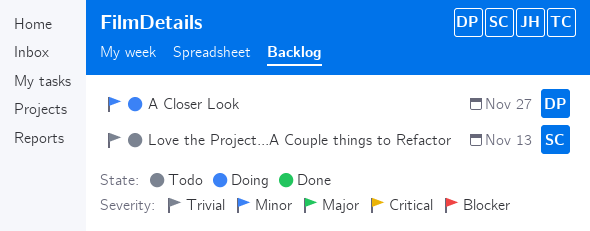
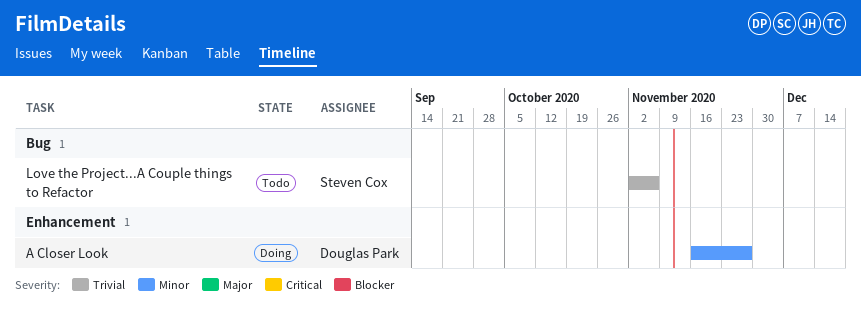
Love the Project...A Couple things to Refactor, due: Nov 13 -> Nov 6

